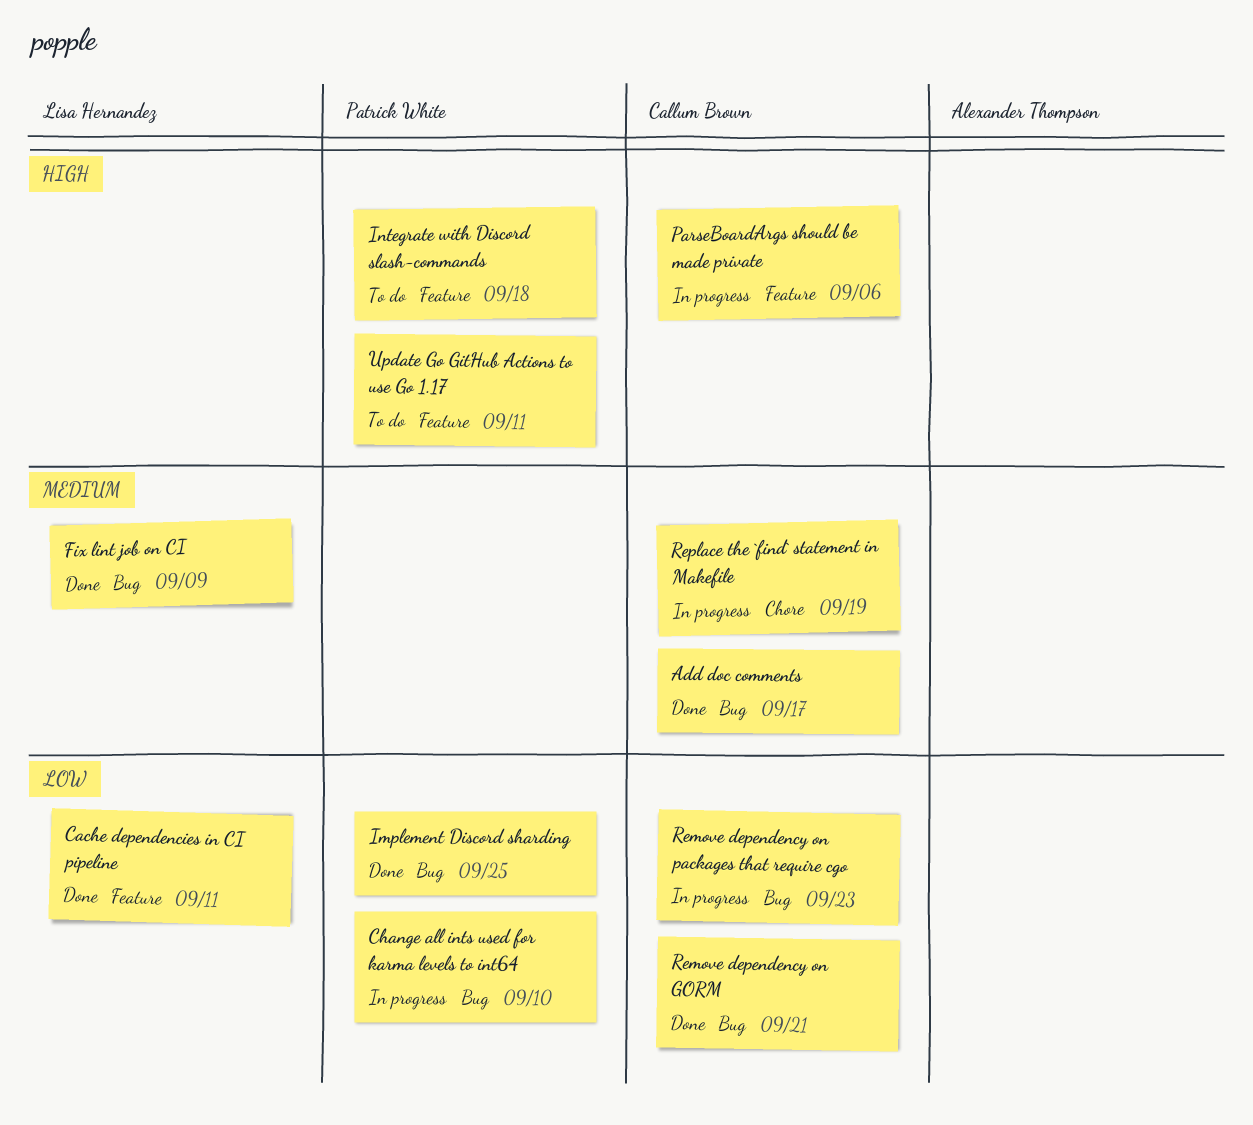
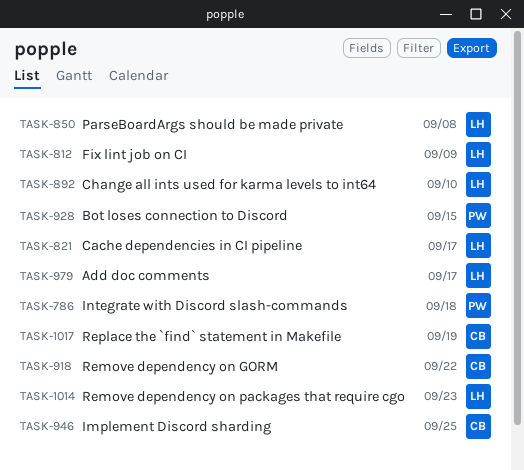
Add doc comments, owner: Callum Brown -> Lisa Hernandez
Bot loses connection to Discord: none -> present
Cache dependencies in CI pipeline, due: Sep 11 -> Sep 17
Change all ints used for karma levels to int64, owner: Patrick White -> Lisa Hernandez
Implement Discord sharding, owner: Patrick White -> Callum Brown
ParseBoardArgs should be made private, owner: Callum Brown -> Lisa Hernandez
ParseBoardArgs should be made private, due: Sep 6 -> Sep 8
Remove dependency on GORM, due: Sep 21 -> Sep 22
Remove dependency on packages that require cgo, owner: Callum Brown -> Lisa Hernandez
Update Go GitHub Actions to use Go 1.17: present -> none

